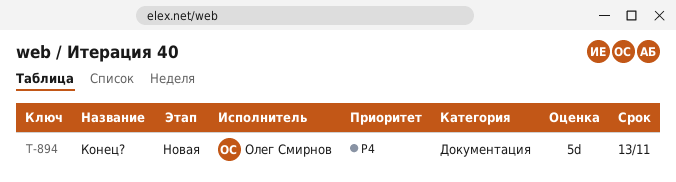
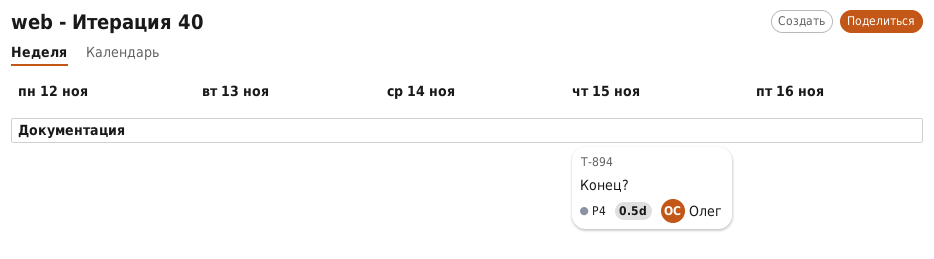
T-894, estimate: 5d -> 0.5d
T-894, due: Nov 13 -> Nov 15

